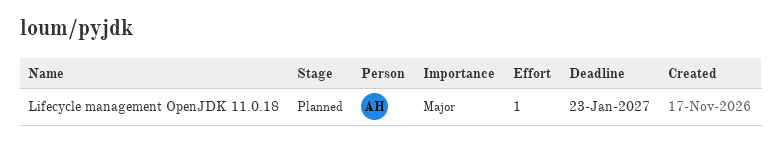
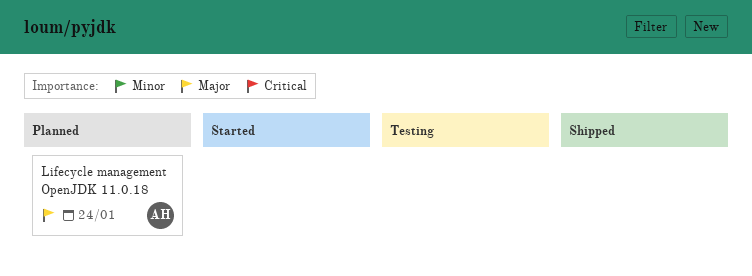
Lifecycle management OpenJDK 11.0.18, due: Jan 23 -> Jan 24

